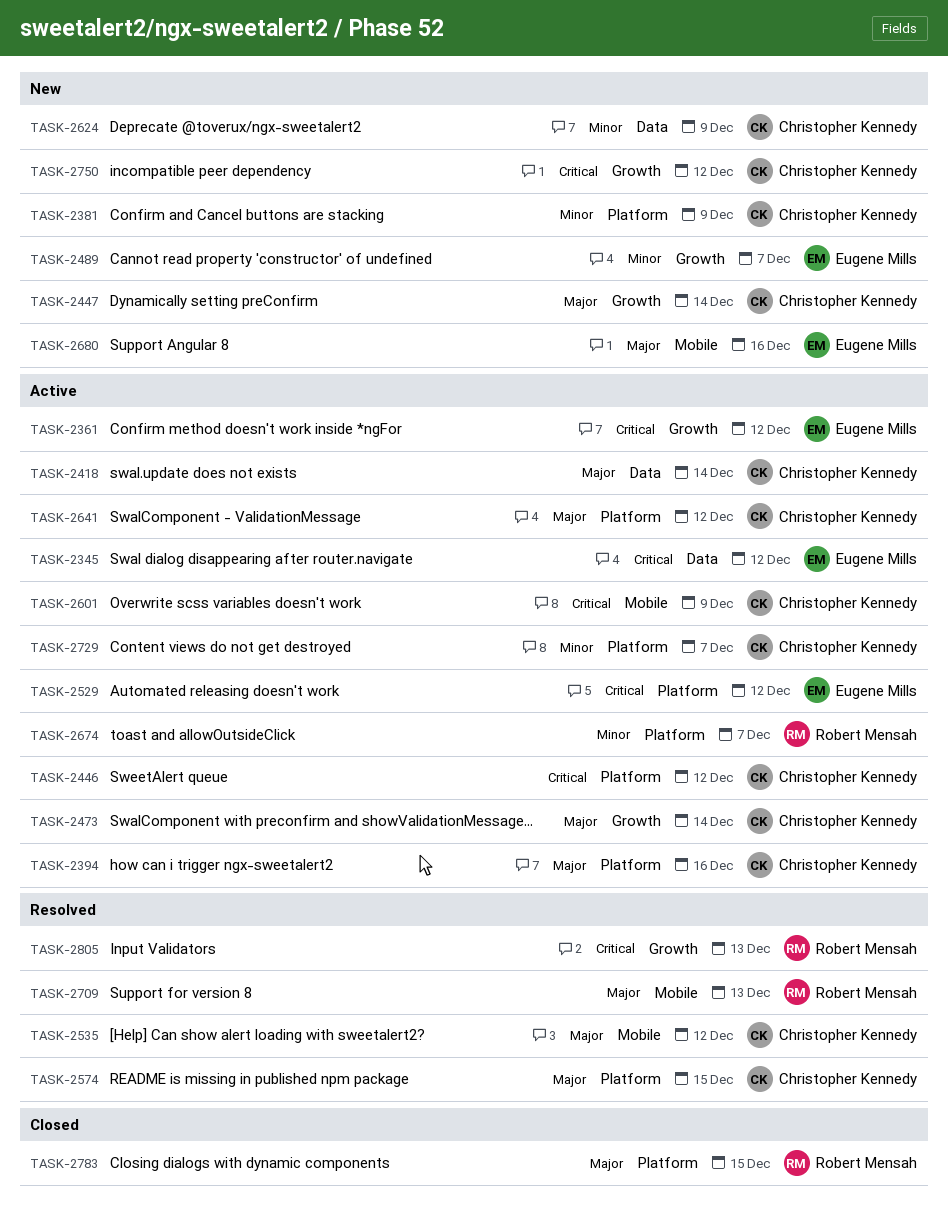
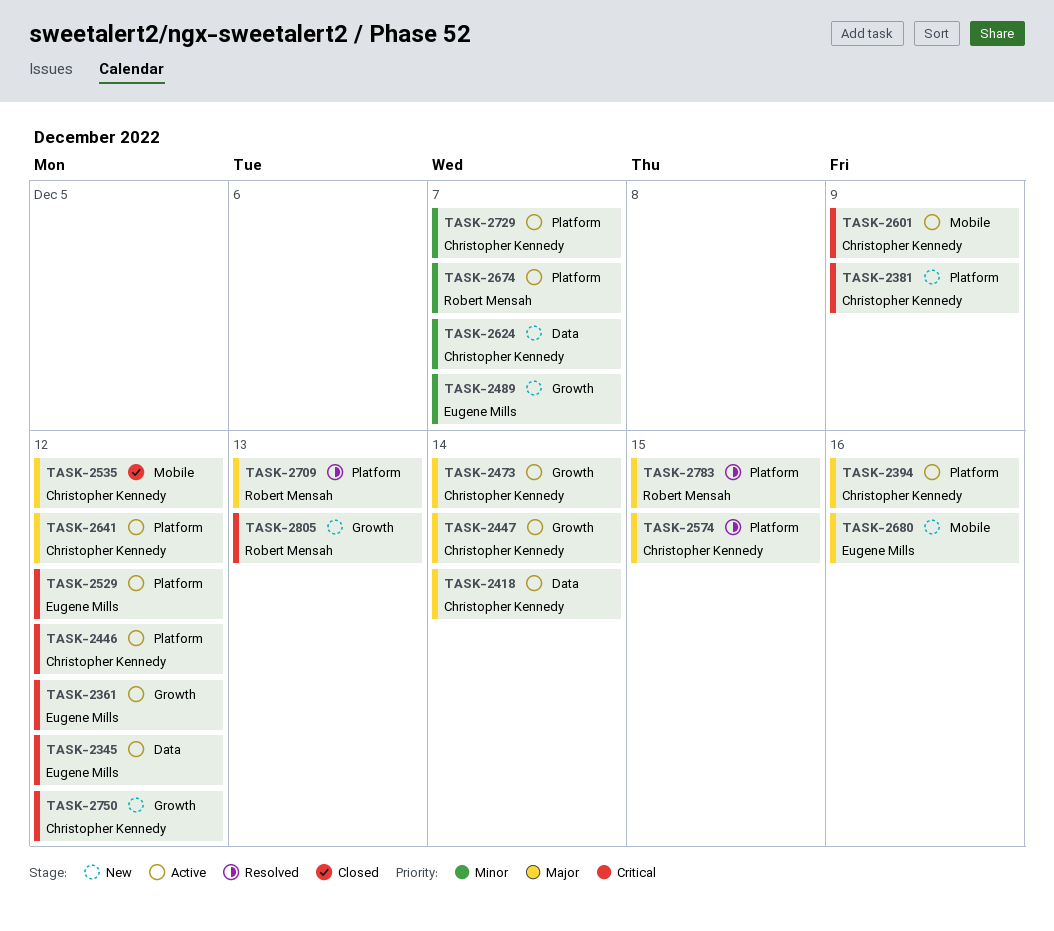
TASK-2381, priority: Minor -> Critical
TASK-2447, status: New -> Active
TASK-2535, status: Resolved -> Closed
TASK-2624, due: Dec 9 -> Dec 7
TASK-2709, label: Mobile -> Platform
TASK-2783, status: Closed -> Resolved
TASK-2805, status: Resolved -> New

